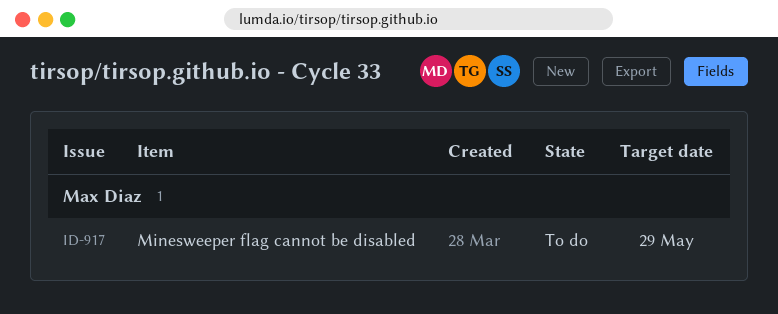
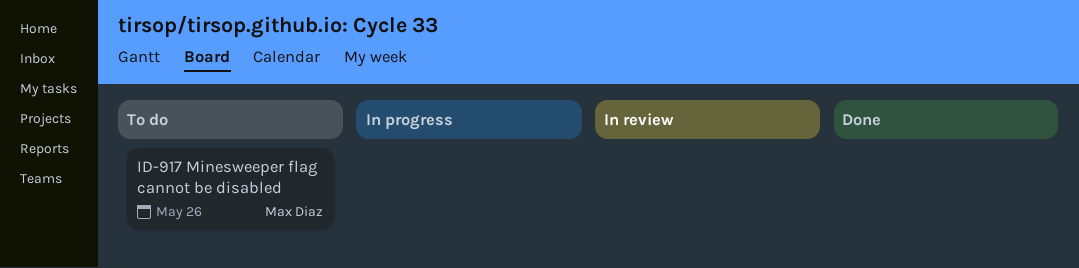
ID-917, due: May 29 -> May 26

